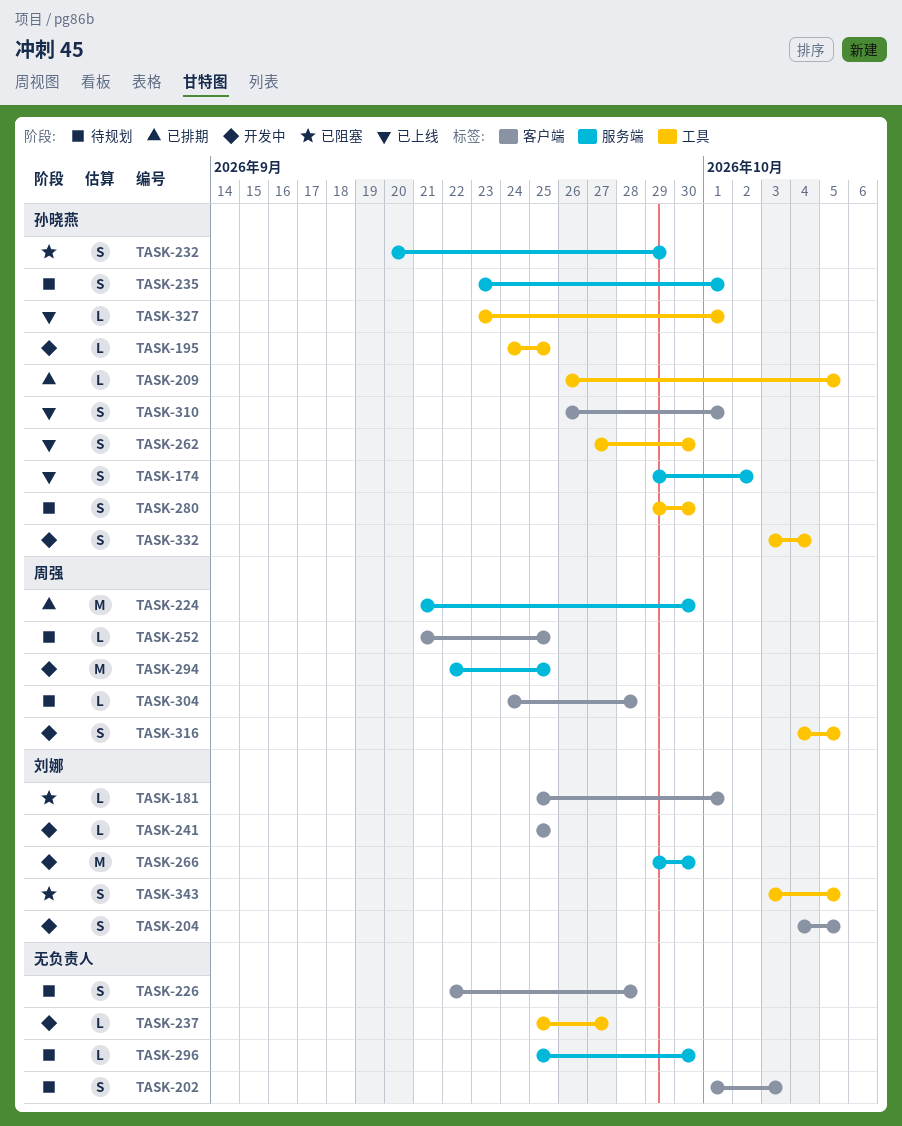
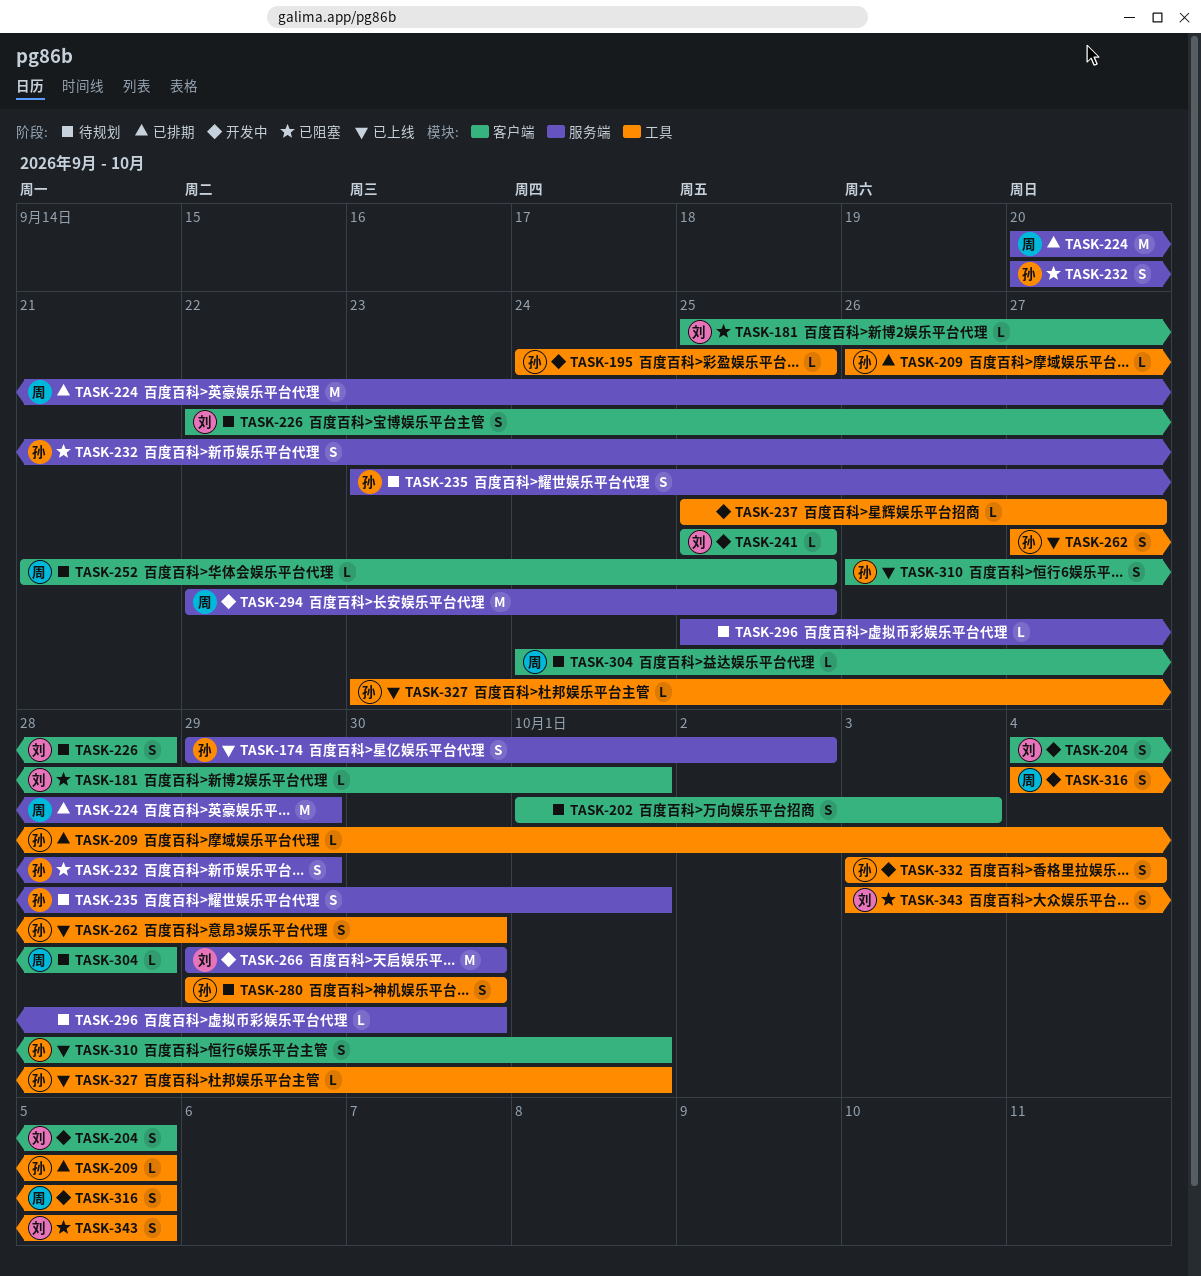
TASK-224, start: Sep 21 -> Sep 20
TASK-224, due: Sep 30 -> Sep 29
TASK-226, owner: none -> 刘娜

